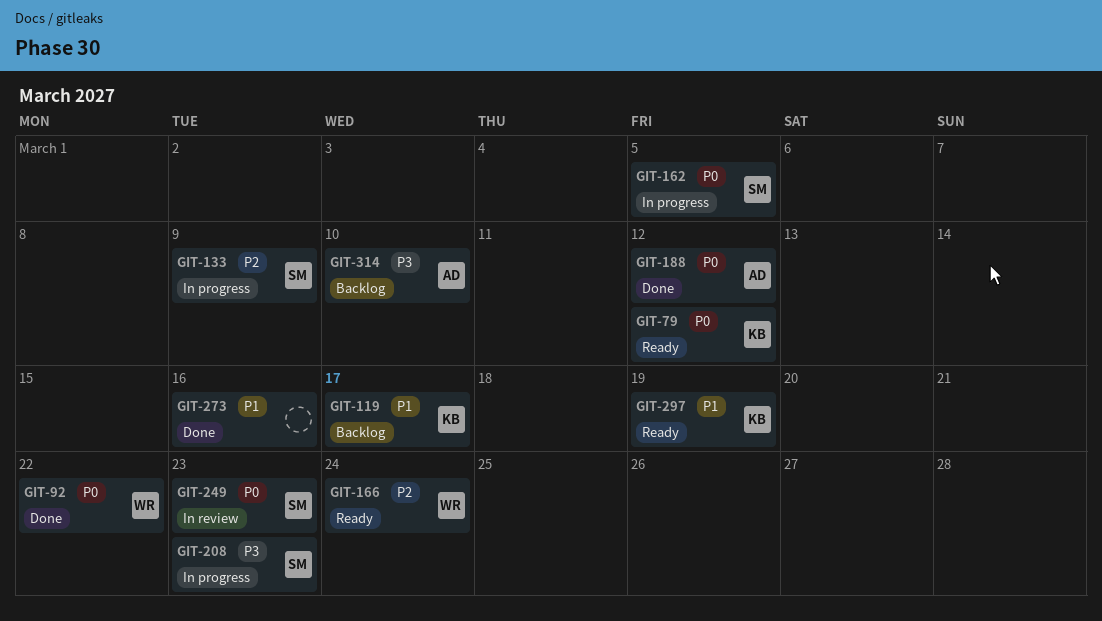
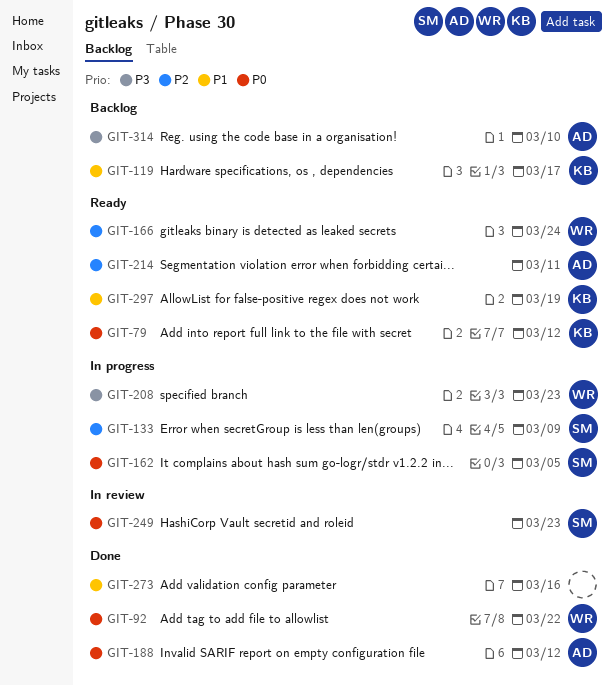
GIT-208, owner: SM -> WR
GIT-214: none -> present

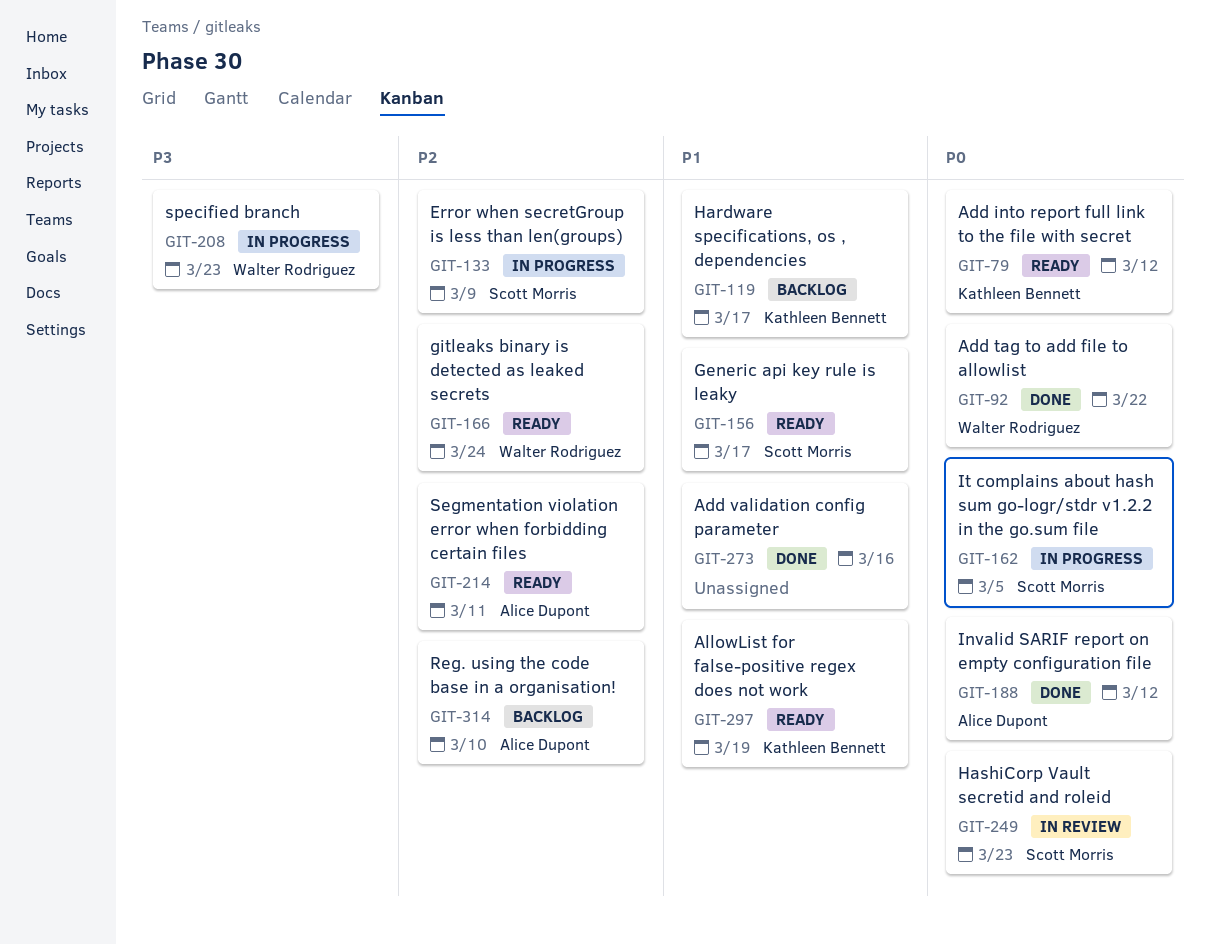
GIT-156: none -> present
GIT-314, priority: P3 -> P2

